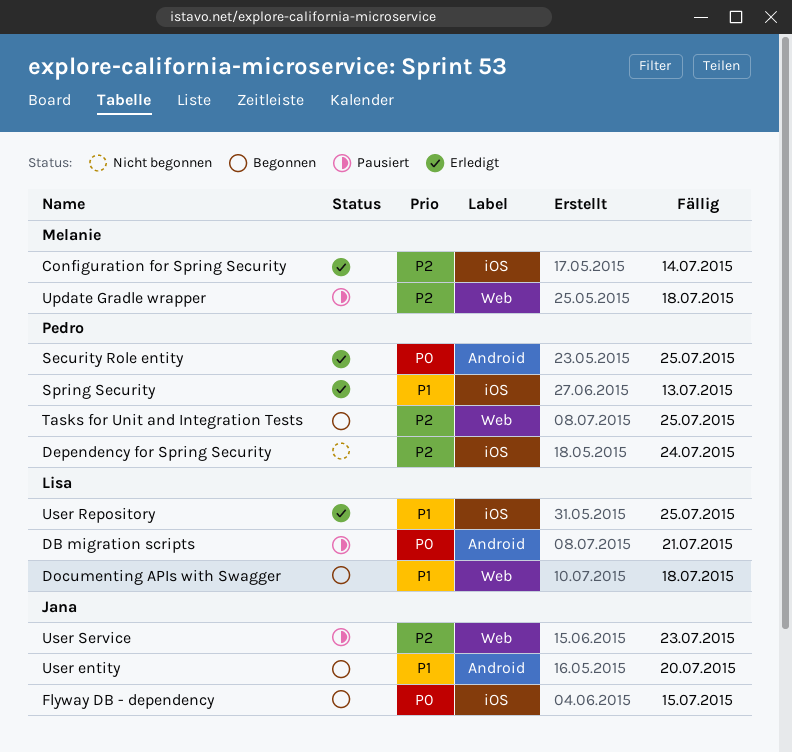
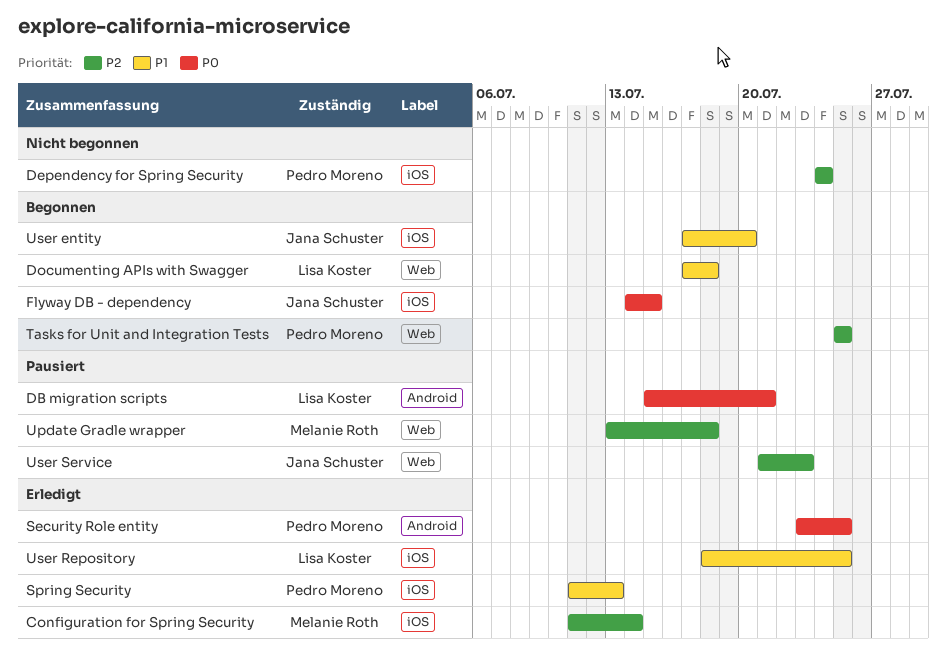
User entity, label: Android -> iOS

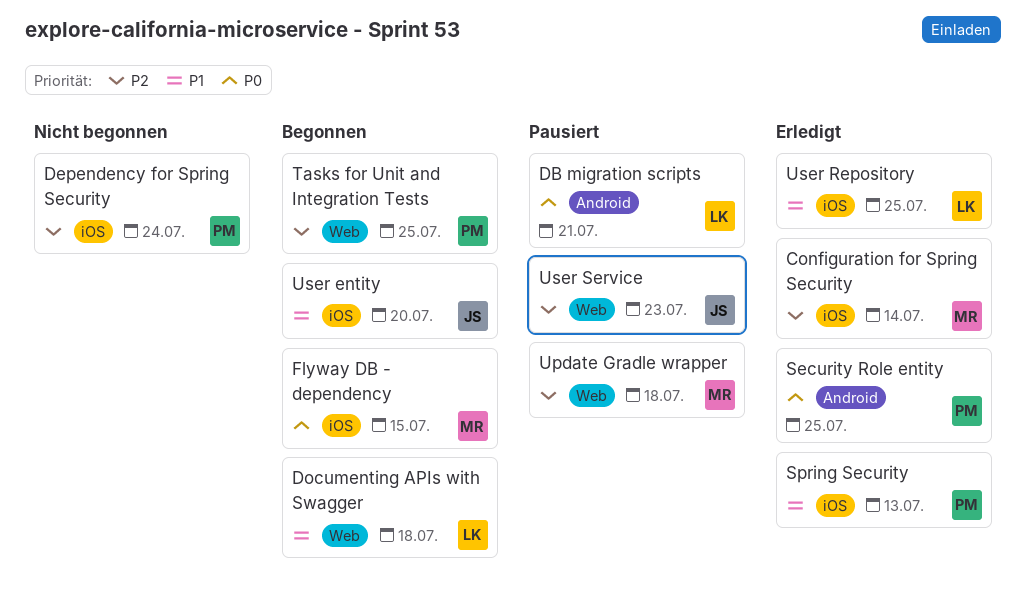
Flyway DB - dependency, owner: Jana Schuster -> Melanie Roth

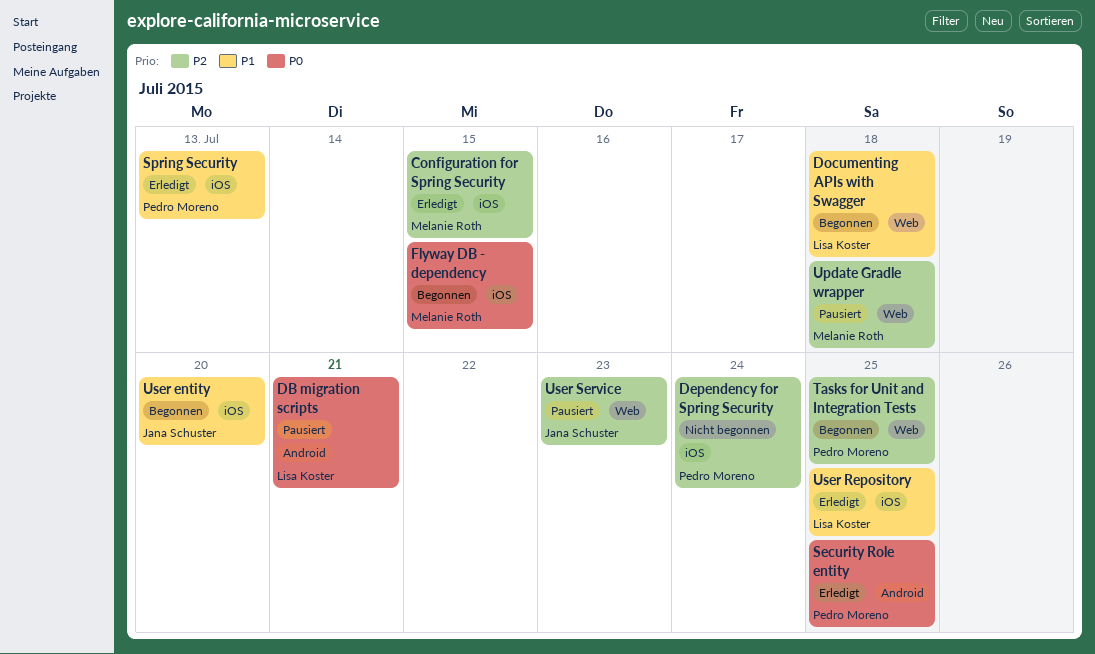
Configuration for Spring Security, due: Jul 14 -> Jul 15

